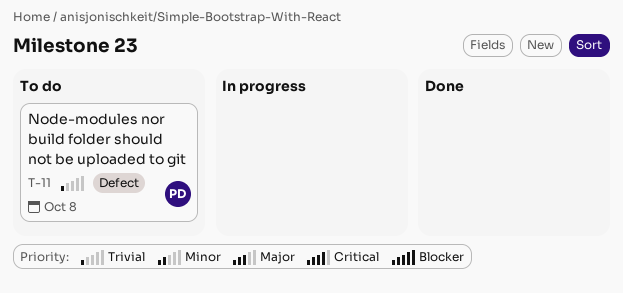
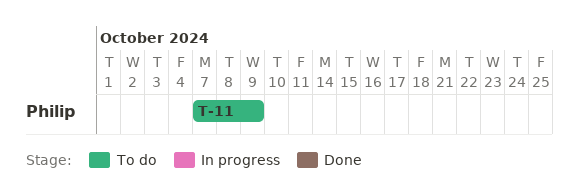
T-11, due: Oct 8 -> Oct 9

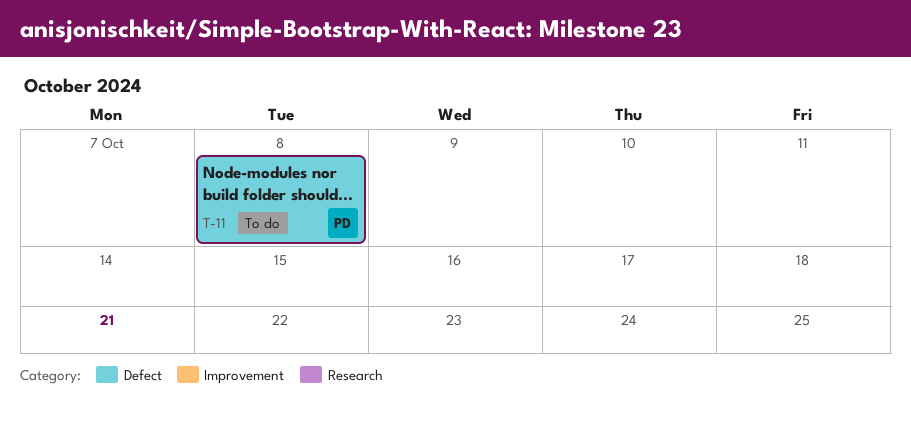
T-11, due: Oct 9 -> Oct 8

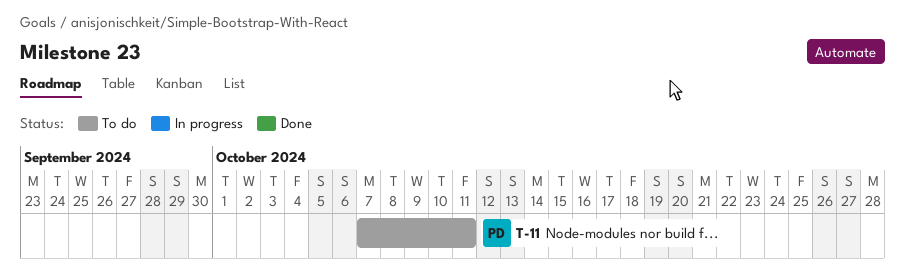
T-11, due: Oct 8 -> Oct 11

